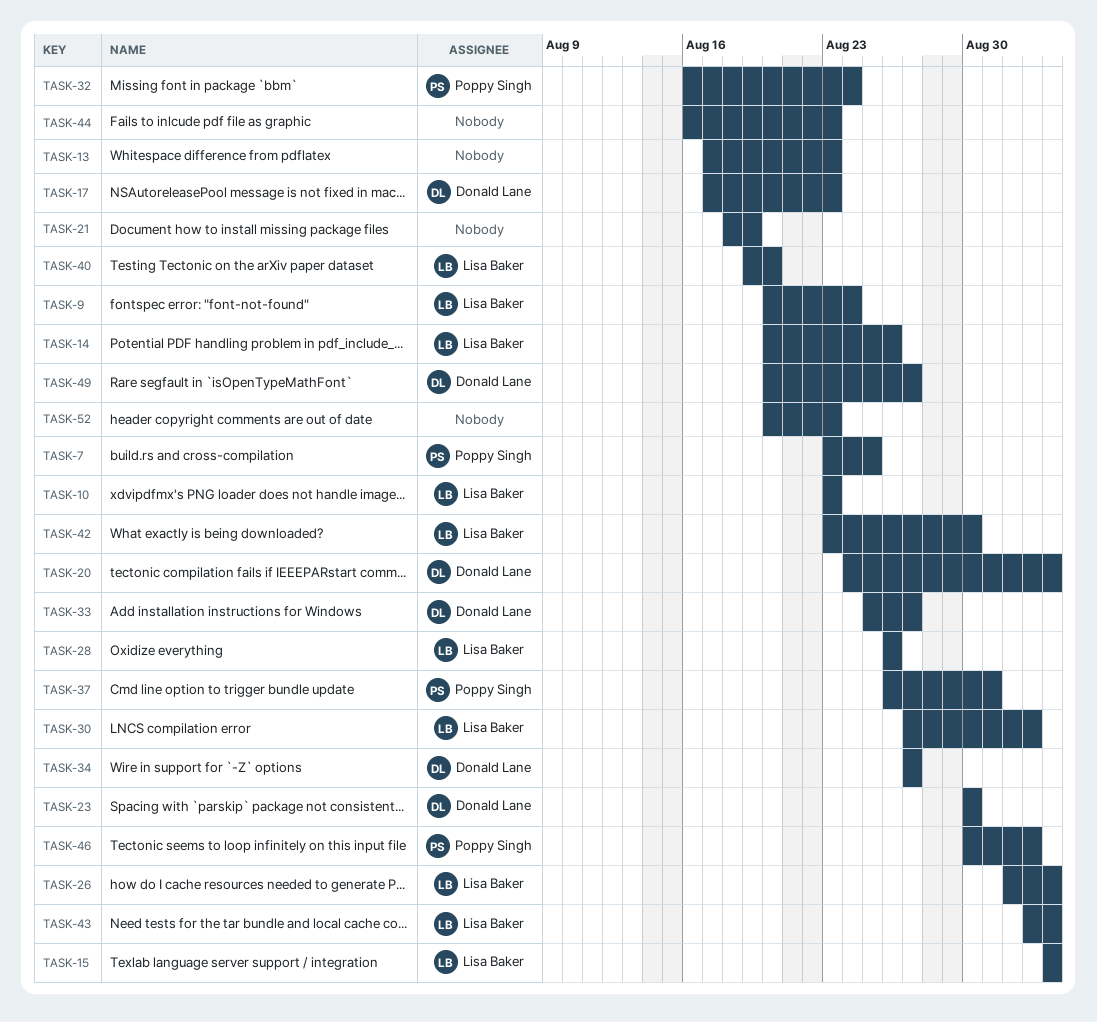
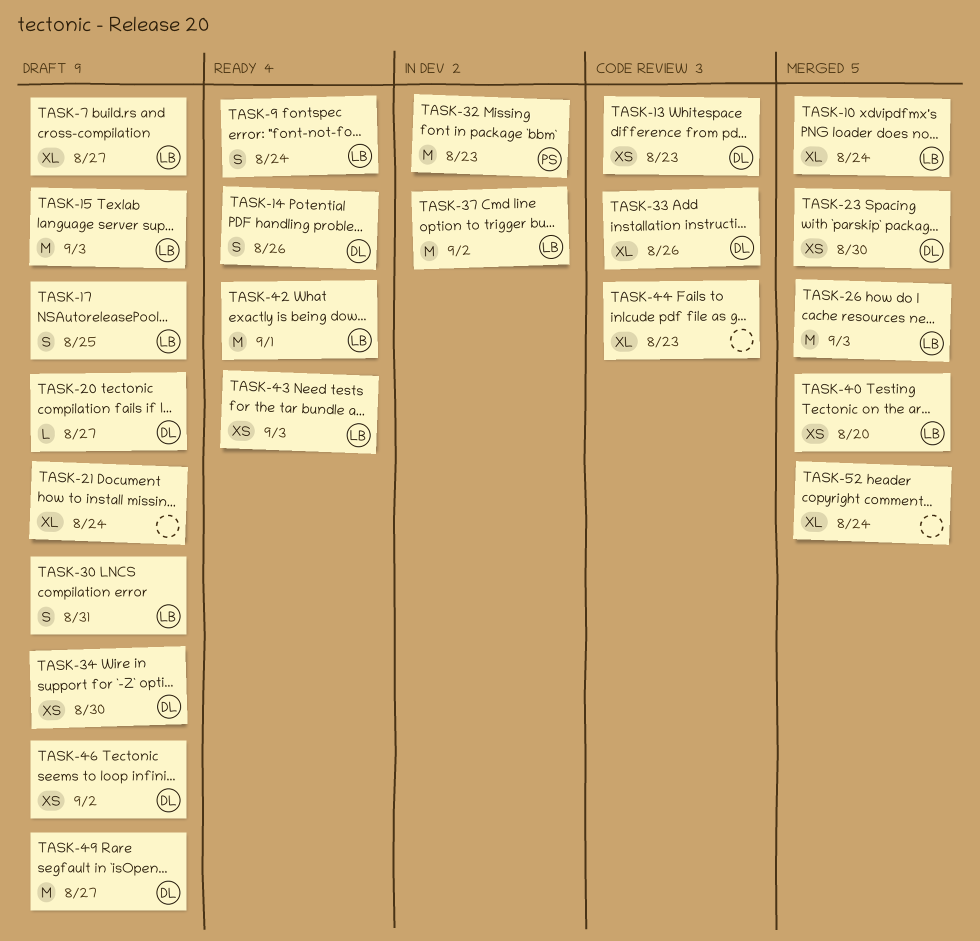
TASK-7, owner: Poppy Singh -> Lisa Baker
TASK-7, due: Aug 25 -> Aug 27
TASK-10, due: Aug 23 -> Aug 24
TASK-13, owner: none -> Donald Lane
TASK-14, owner: Lisa Baker -> Donald Lane
TASK-17, owner: Donald Lane -> Lisa Baker
TASK-17, due: Aug 23 -> Aug 25
TASK-20, due: Sep 3 -> Aug 27
TASK-21, due: Aug 19 -> Aug 24
TASK-28: present -> none
TASK-30, due: Sep 2 -> Aug 31
TASK-32, due: Aug 24 -> Aug 23
TASK-33, due: Aug 27 -> Aug 26
TASK-34, due: Aug 27 -> Aug 30
TASK-37, owner: Poppy Singh -> Lisa Baker
TASK-37, due: Aug 31 -> Sep 2
TASK-42, due: Aug 30 -> Sep 1
TASK-46, owner: Poppy Singh -> Donald Lane
TASK-52, due: Aug 23 -> Aug 24

